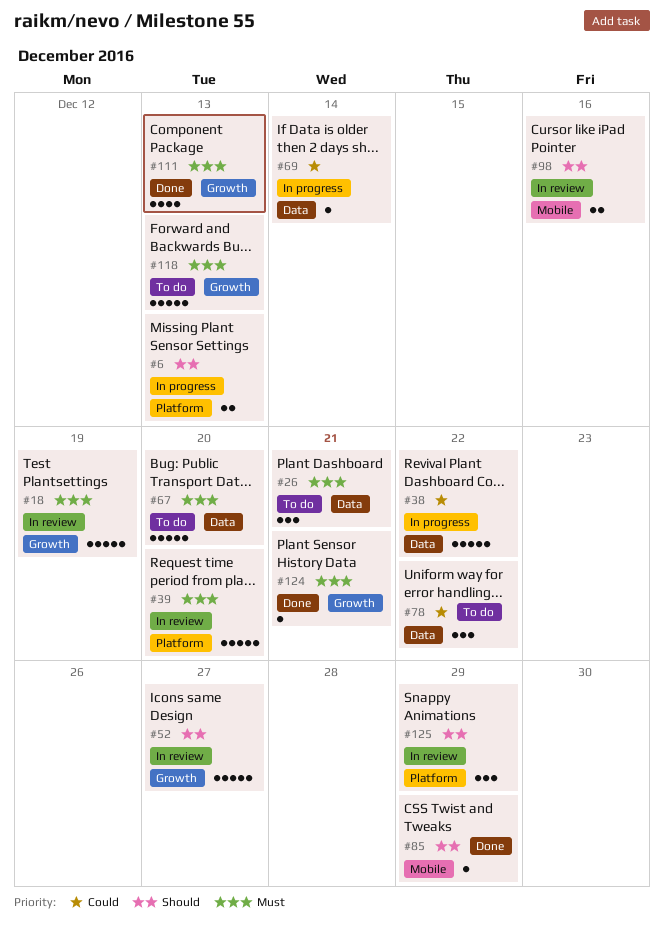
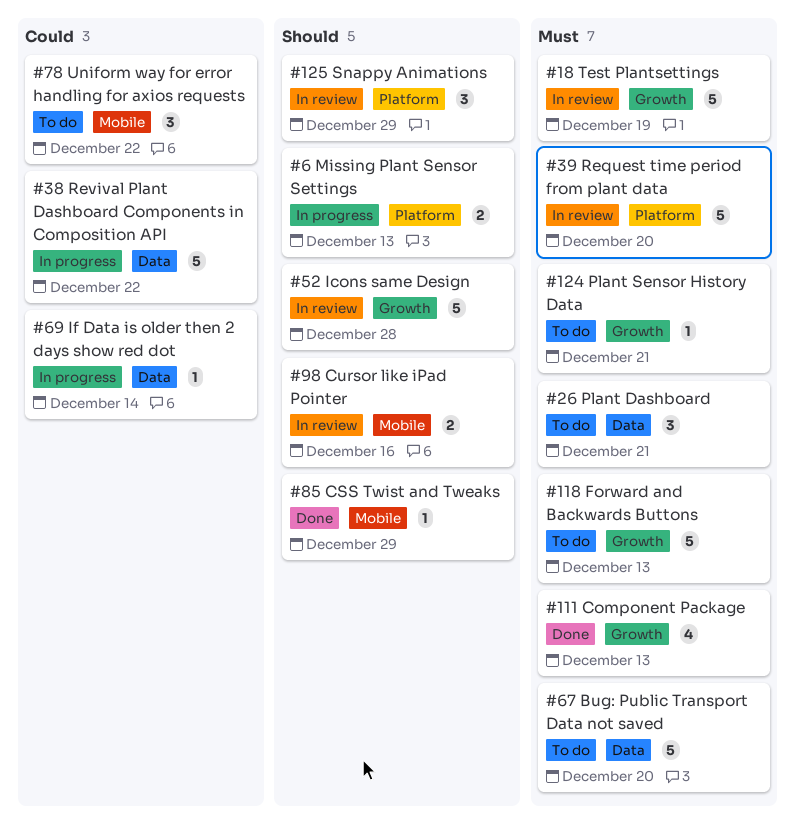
#52, due: Dec 27 -> Dec 28
#78, label: Data -> Mobile
#124, status: Done -> To do

